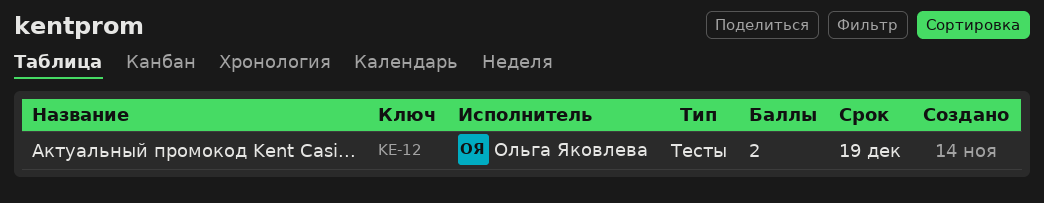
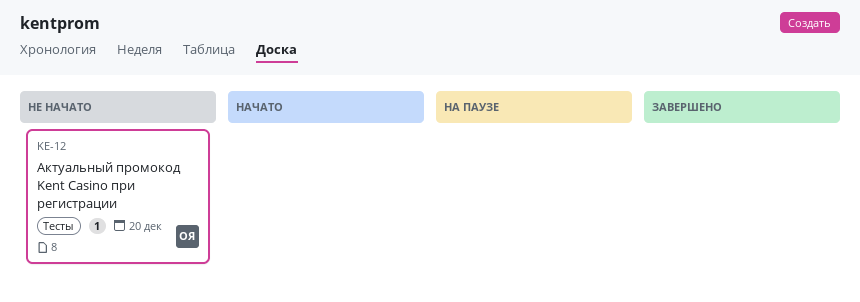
KE-12, estimate: 2 -> 1
KE-12, due: Dec 19 -> Dec 20

